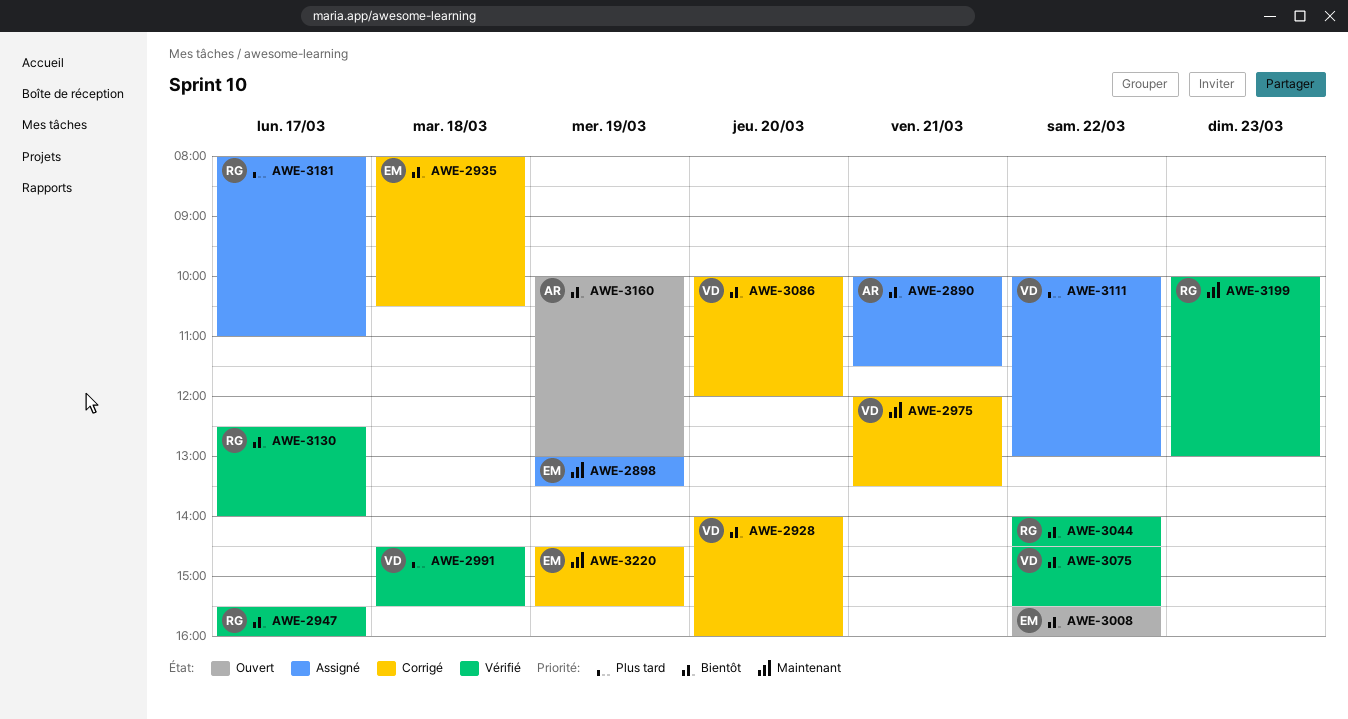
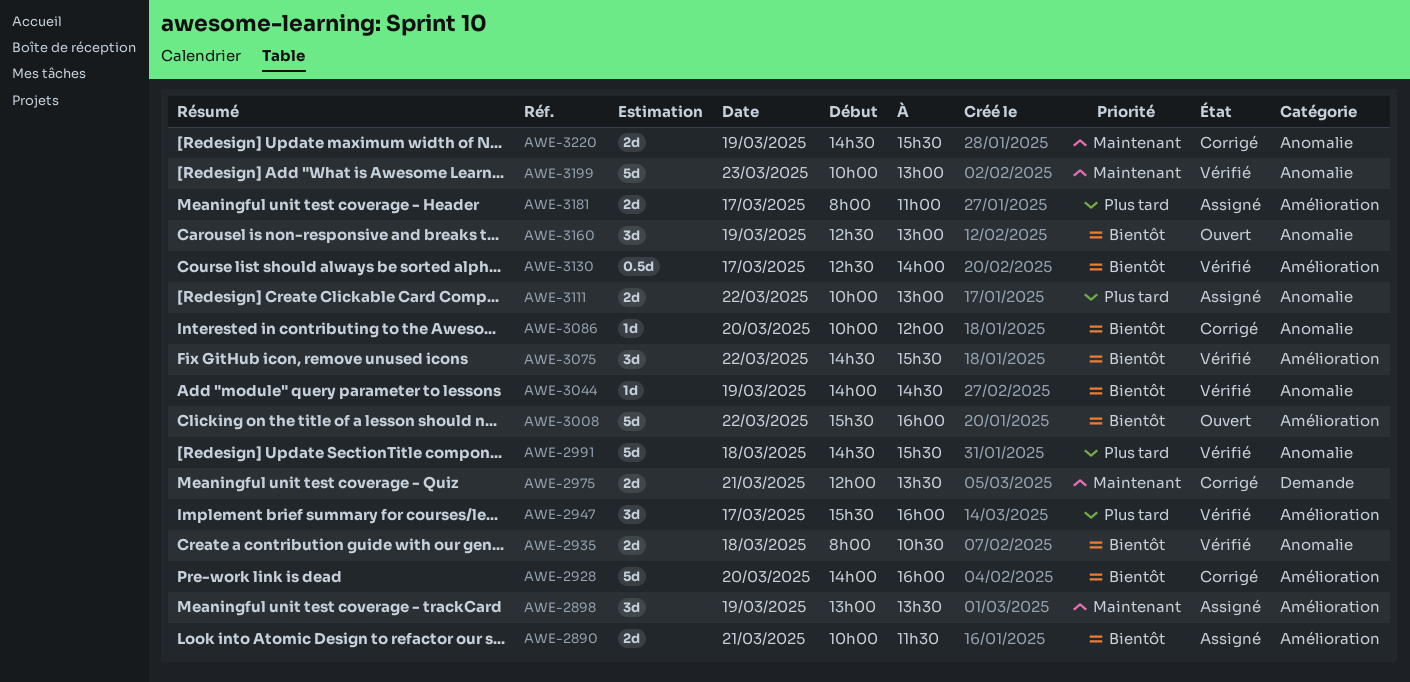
AWE-2935, status: Corrigé -> Vérifié
AWE-2947, priority: Bientôt -> Plus tard
AWE-3044, day: Mar 22 -> Mar 19
AWE-3160, begins: 10:00 -> 12:30

